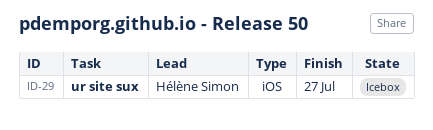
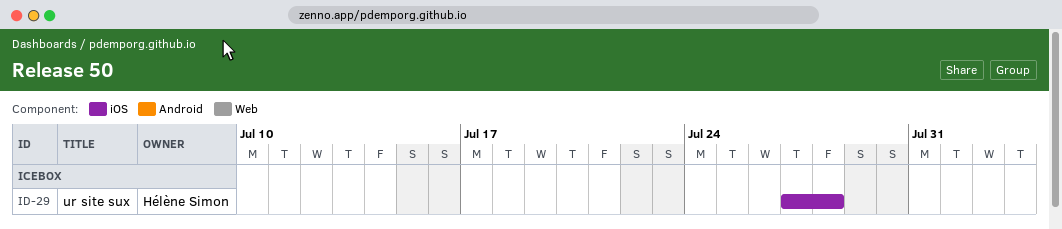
ID-29, due: Jul 27 -> Jul 28

